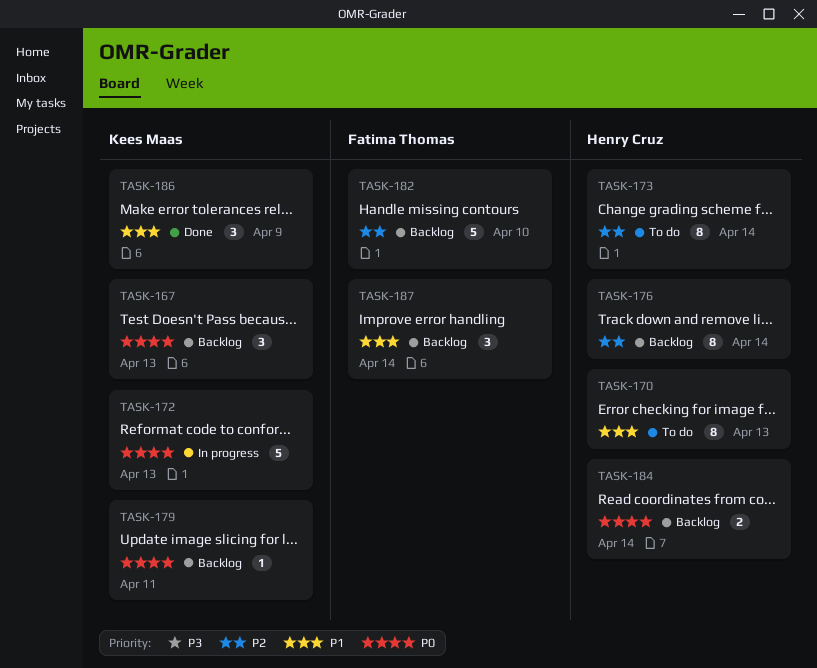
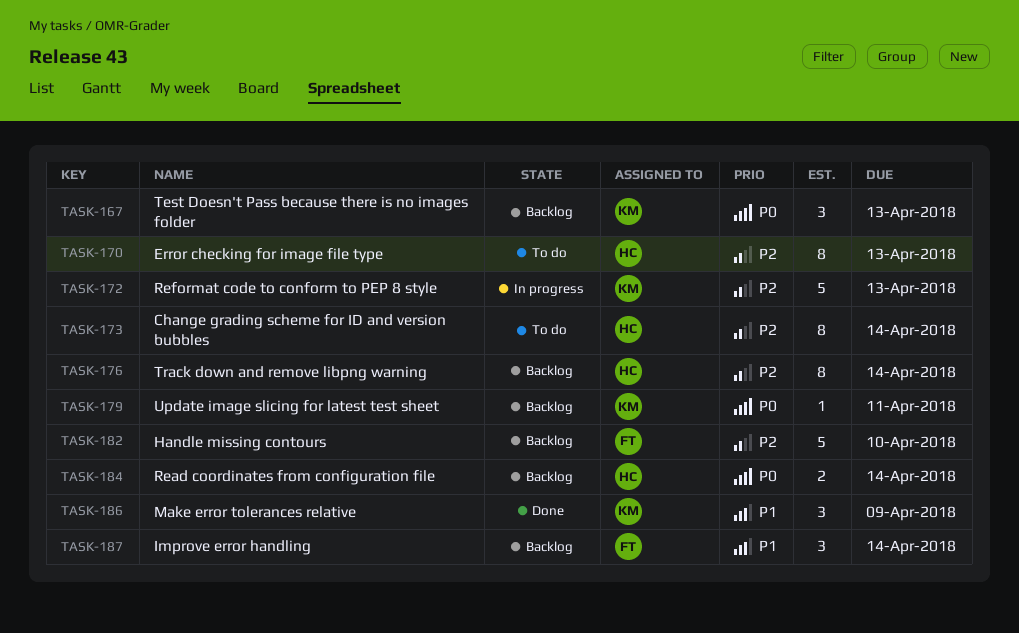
TASK-170, priority: P1 -> P2
TASK-172, priority: P0 -> P2

